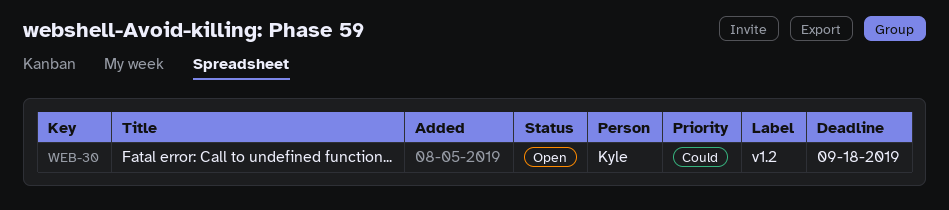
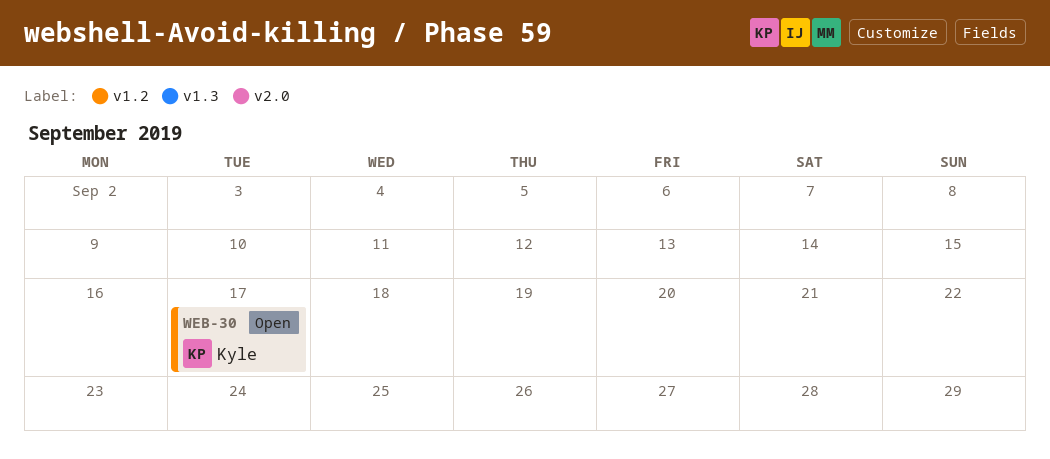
WEB-30, due: Sep 18 -> Sep 17

